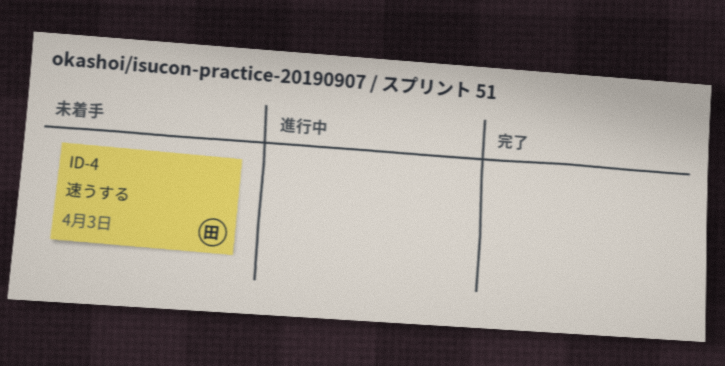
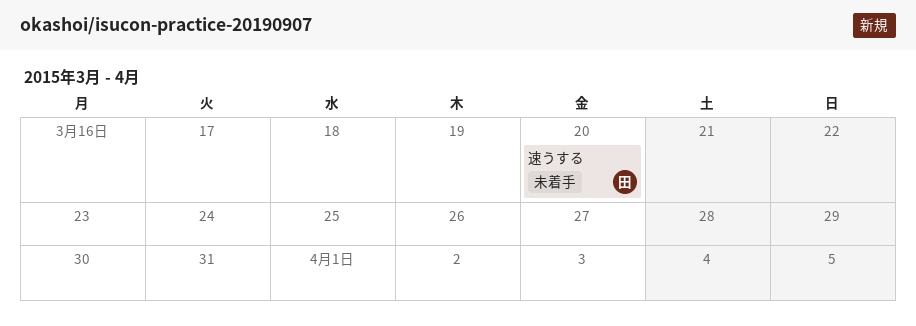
速うする, due: Apr 3 -> Mar 20

